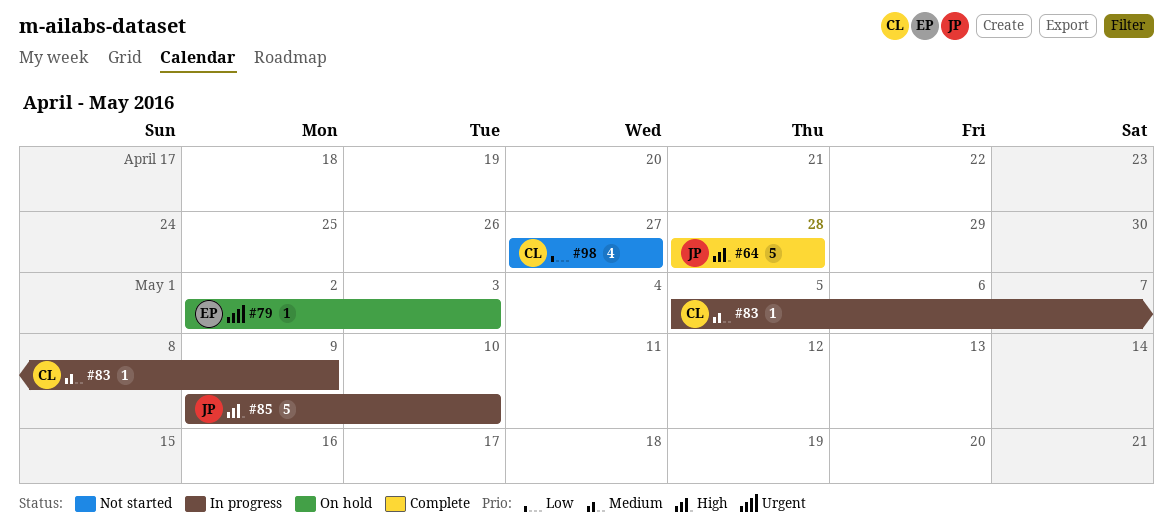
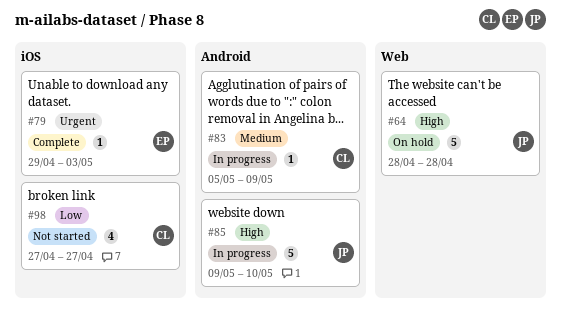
#64, status: Complete -> On hold
#79, status: On hold -> Complete
#79, start: May 2 -> Apr 29

